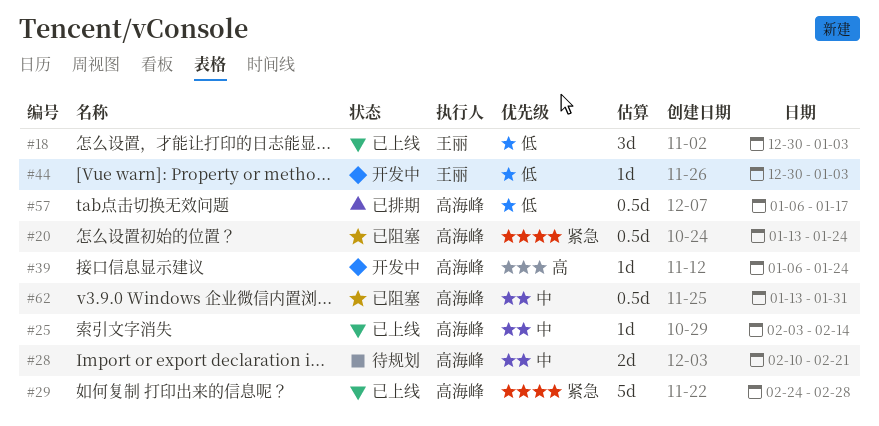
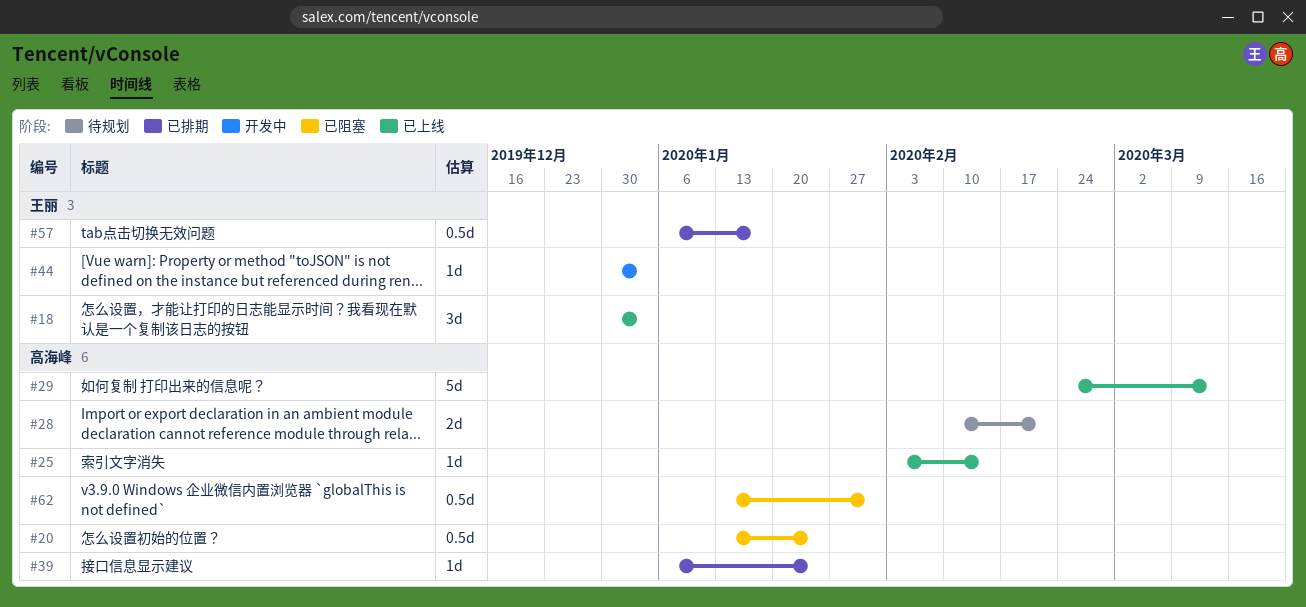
#29, due: Feb 28 -> Mar 13
#39, status: 开发中 -> 已排期
#57, owner: 高海峰 -> 王丽

